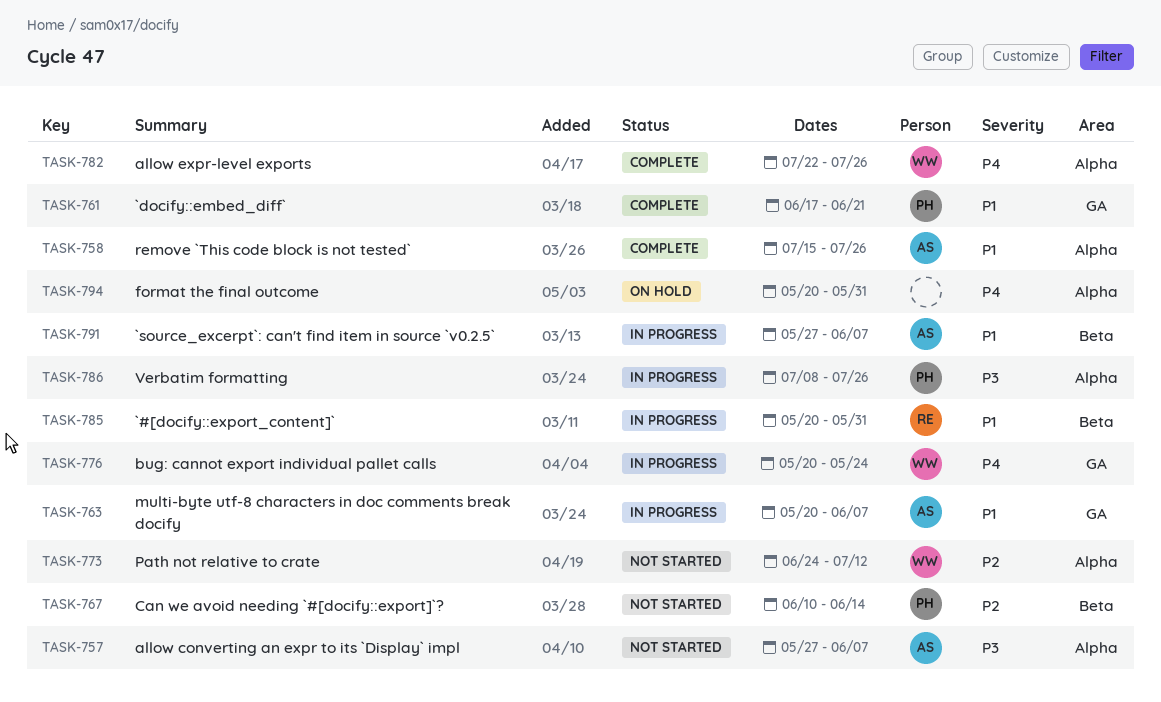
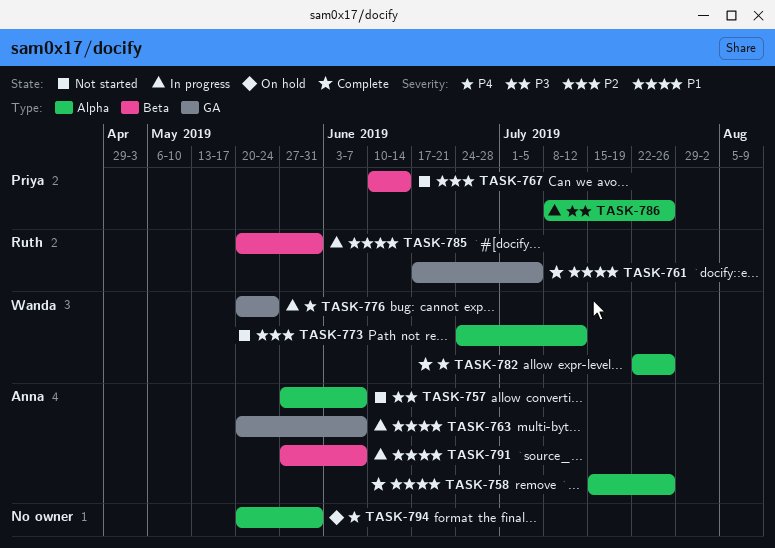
TASK-761, owner: Priya -> Ruth
TASK-761, due: Jun 21 -> Jul 5

